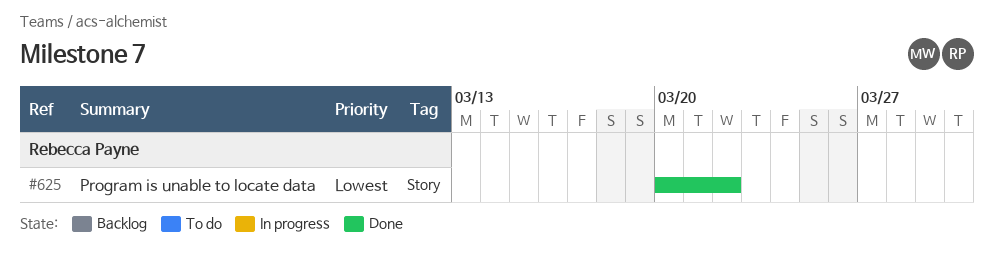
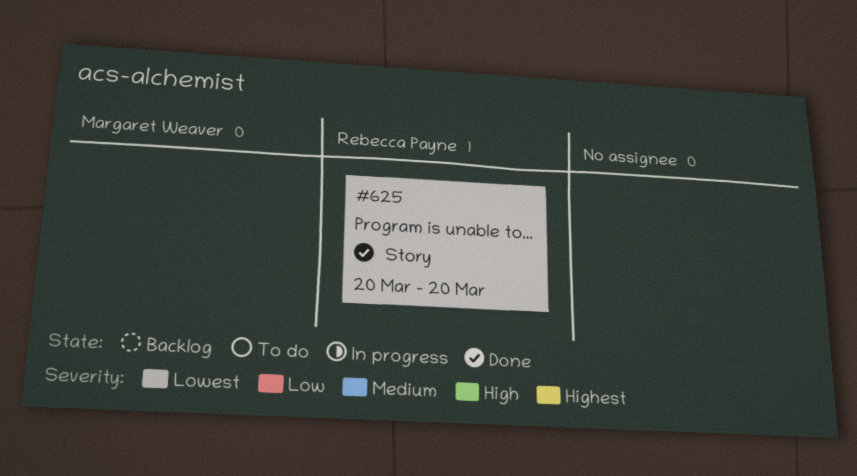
#625, due: Mar 22 -> Mar 20

